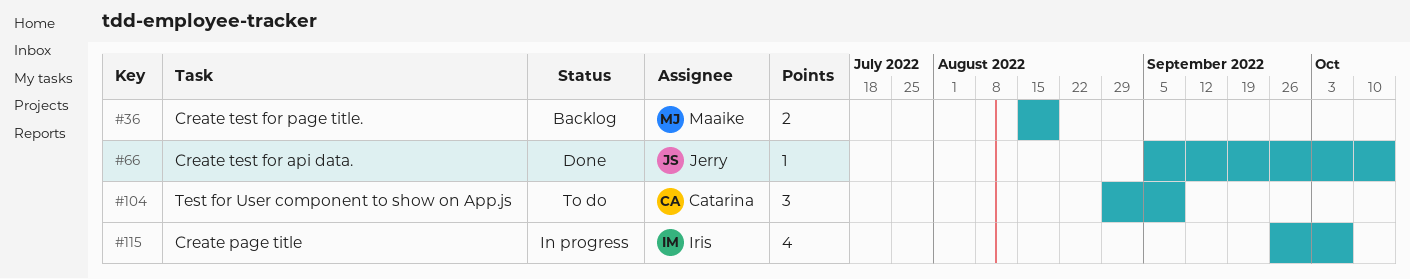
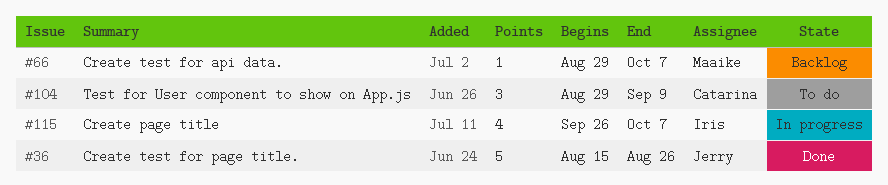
#36, status: Backlog -> Done
#36, owner: Maaike -> Jerry
#36, estimate: 2 -> 5
#36, due: Aug 19 -> Aug 26
#66, status: Done -> Backlog
#66, owner: Jerry -> Maaike
#66, start: Sep 5 -> Aug 29
#66, due: Oct 14 -> Oct 7

